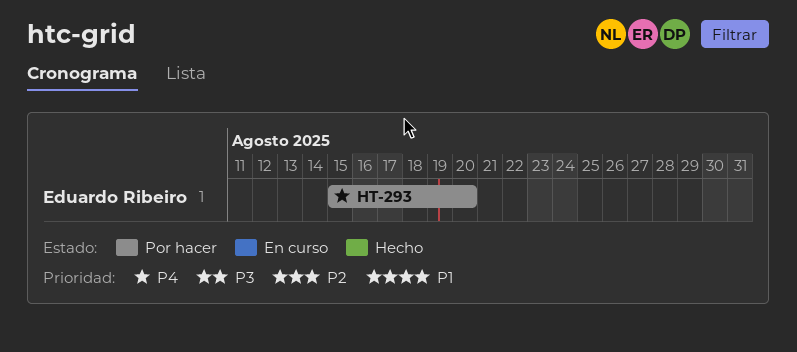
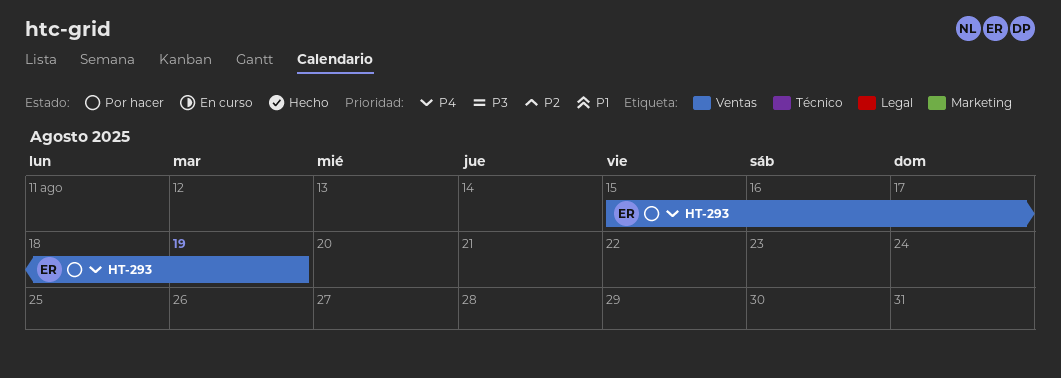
HT-293, due: Aug 20 -> Aug 19

